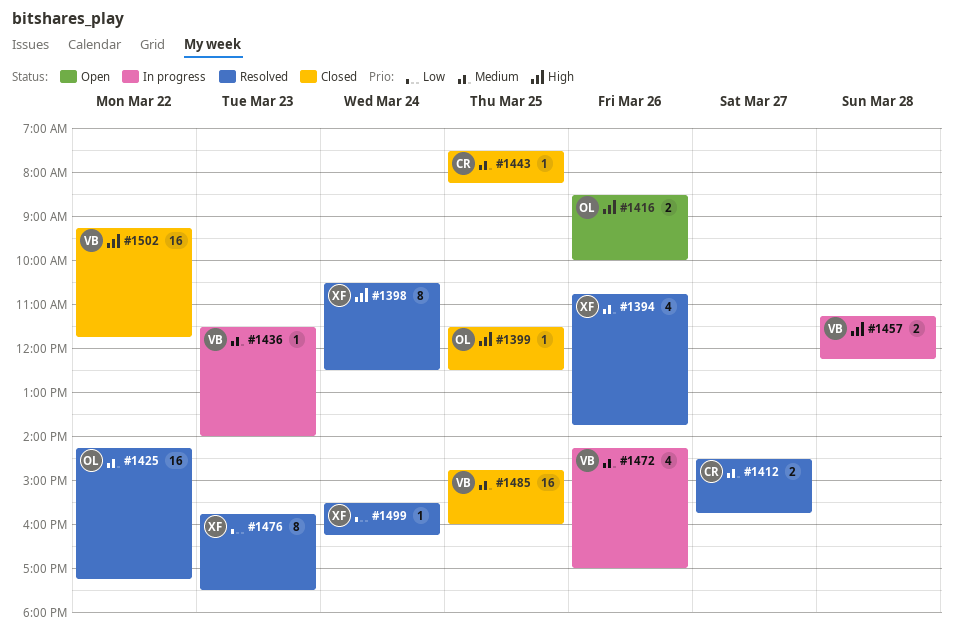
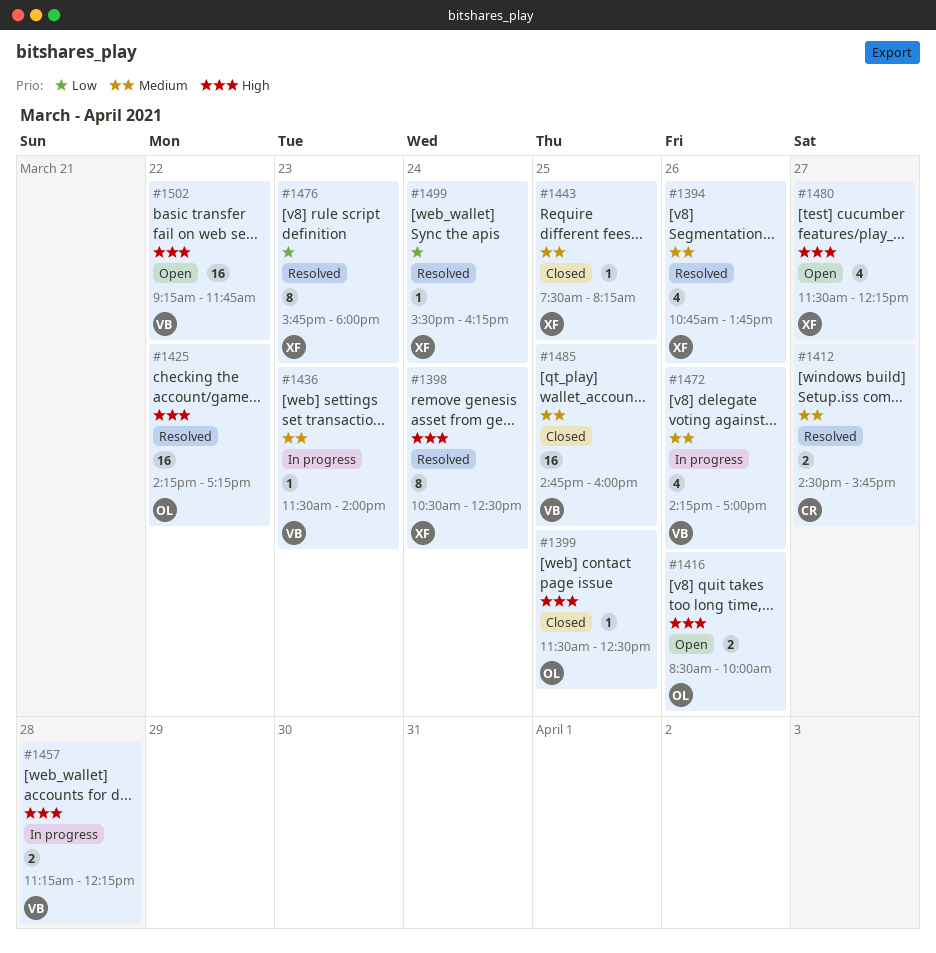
#1425, priority: Medium -> High
#1443, owner: CR -> XF
#1476, ends: 17:30 -> 18:00
#1480: none -> present
#1502, status: Closed -> Open

